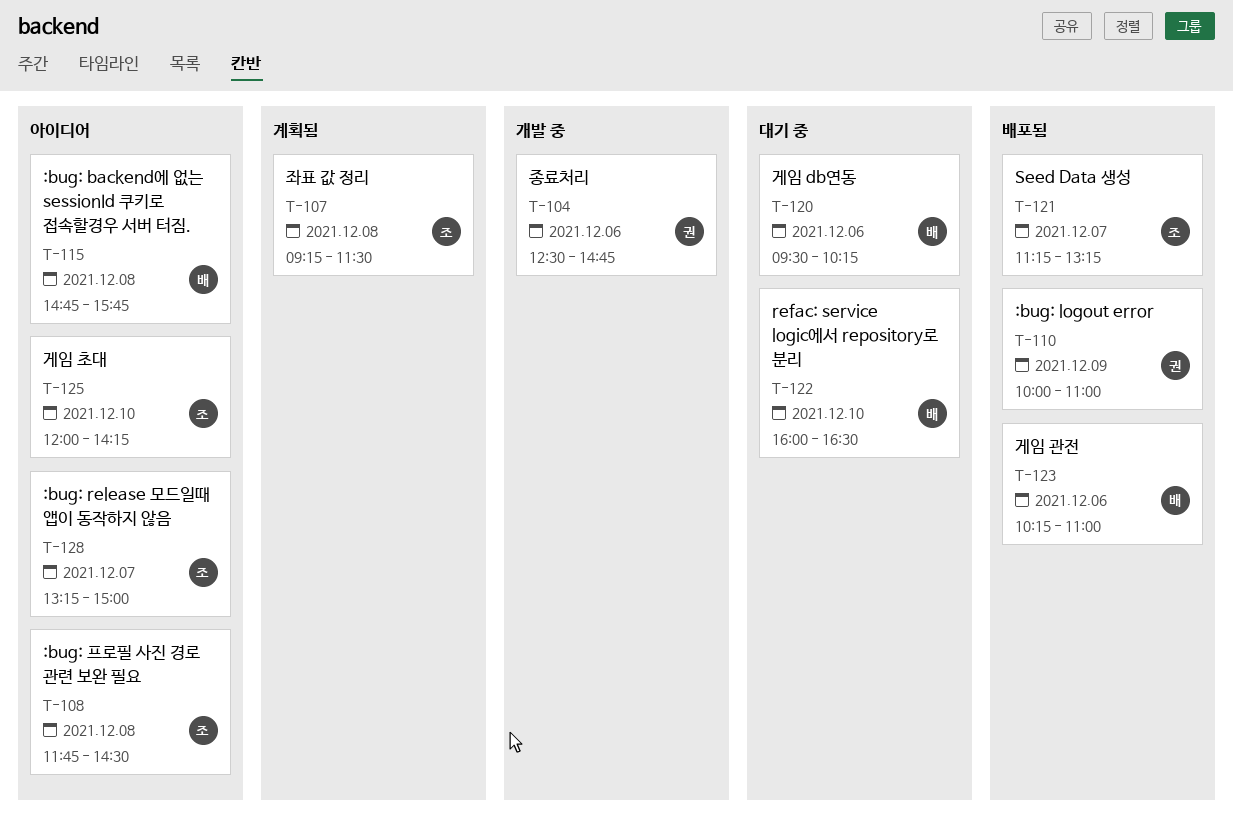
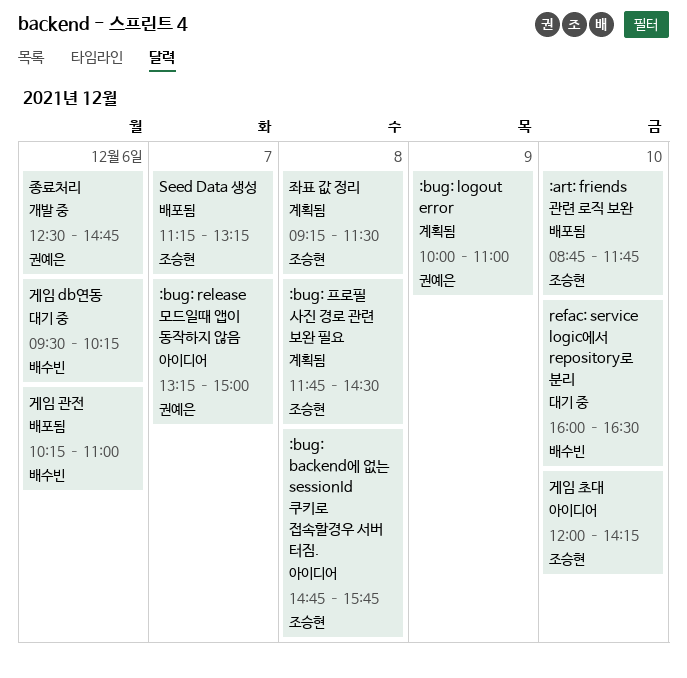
:art: friends 관련 로직 보완: none -> present
:bug: backend에 없는 sessionId 쿠키로 접속할경우 서버 터짐., owner: 배수빈 -> 조승현
:bug: logout error, status: 배포됨 -> 계획됨
:bug: release 모드일때 앱이 동작하지 않음, owner: 조승현 -> 권예은
:bug: 프로필 사진 경로 관련 보완 필요, status: 아이디어 -> 계획됨

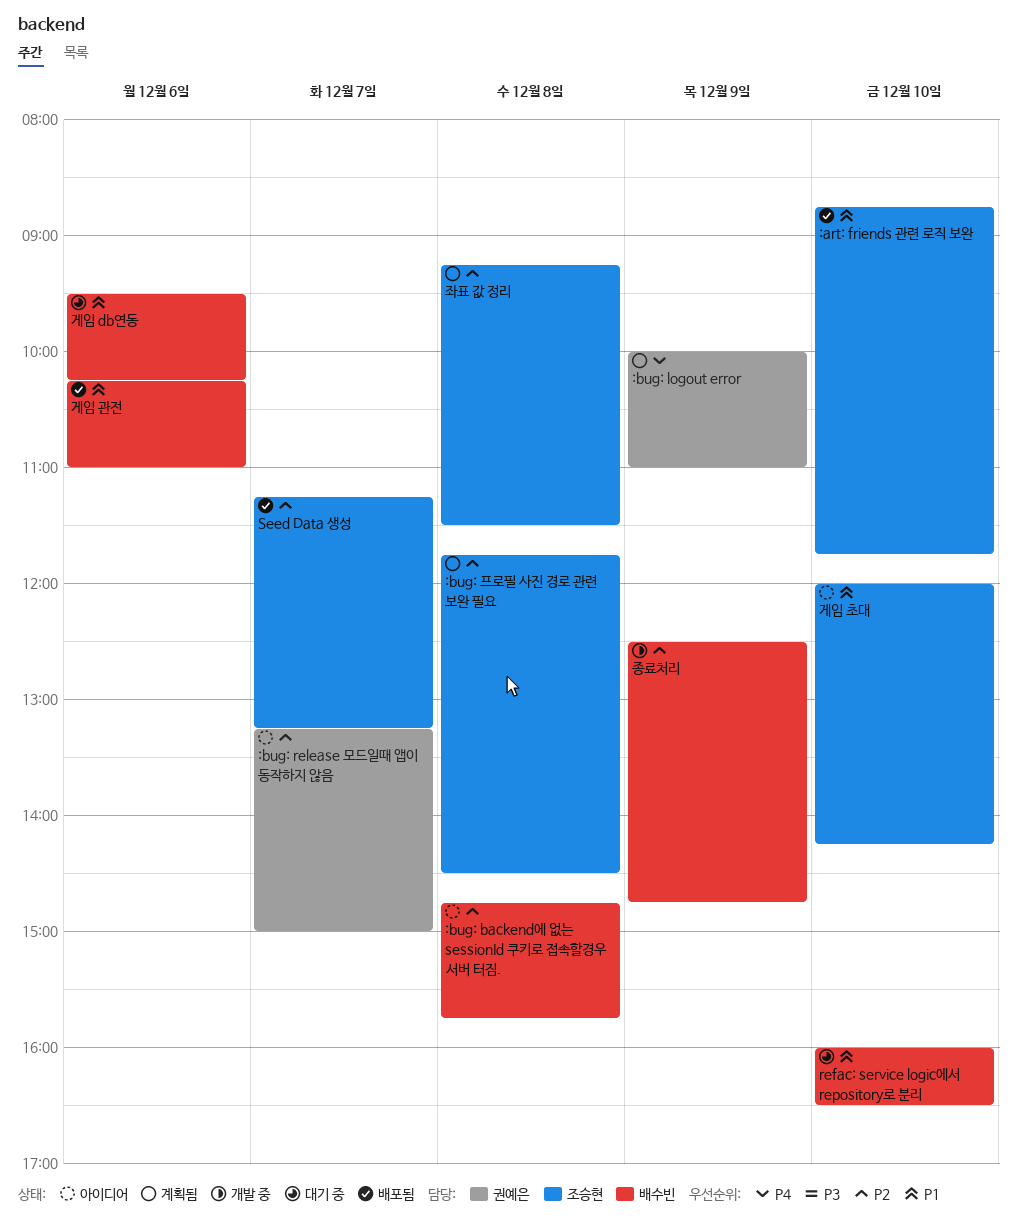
:bug: backend에 없는 sessionId 쿠키로 접속할경우 서버 터짐., owner: 조승현 -> 배수빈
종료처리, owner: 권예은 -> 배수빈
종료처리, day: Dec 6 -> Dec 9

